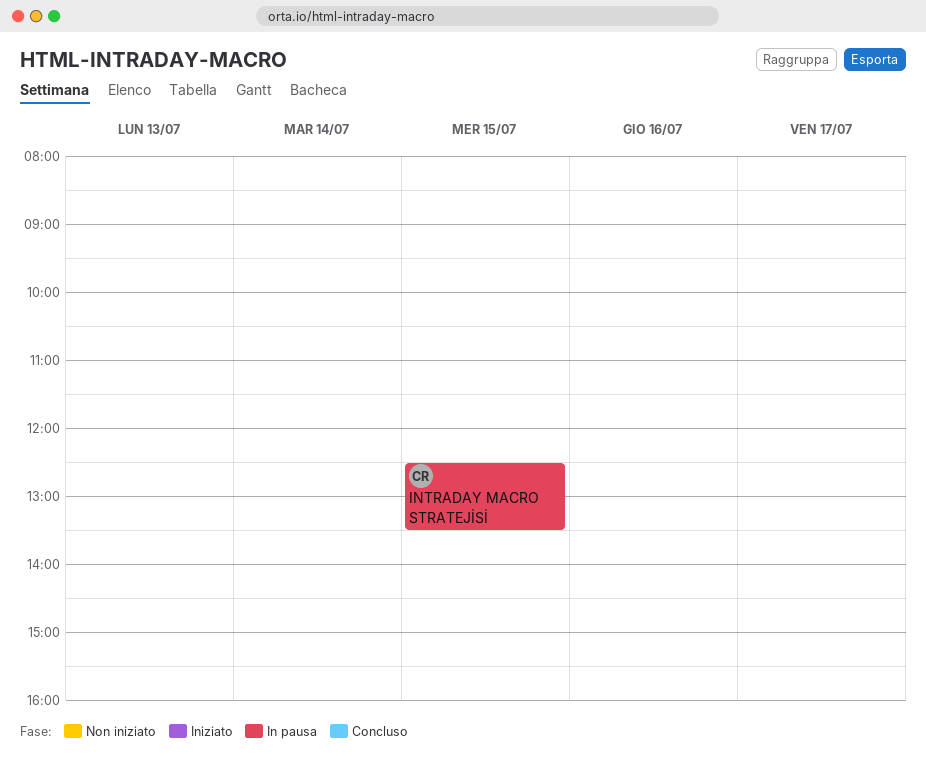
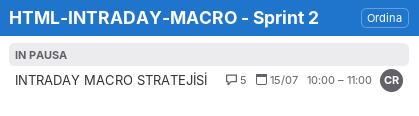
INTRADAY MACRO STRATEJİSİ, begins: 12:30 -> 10:00
INTRADAY MACRO STRATEJİSİ, ends: 13:30 -> 11:00

